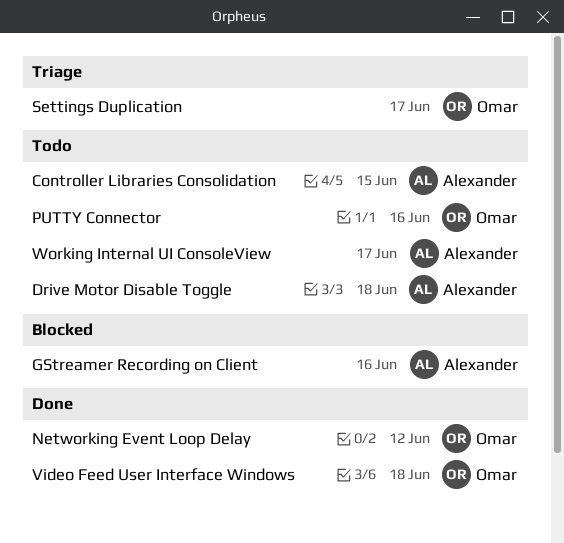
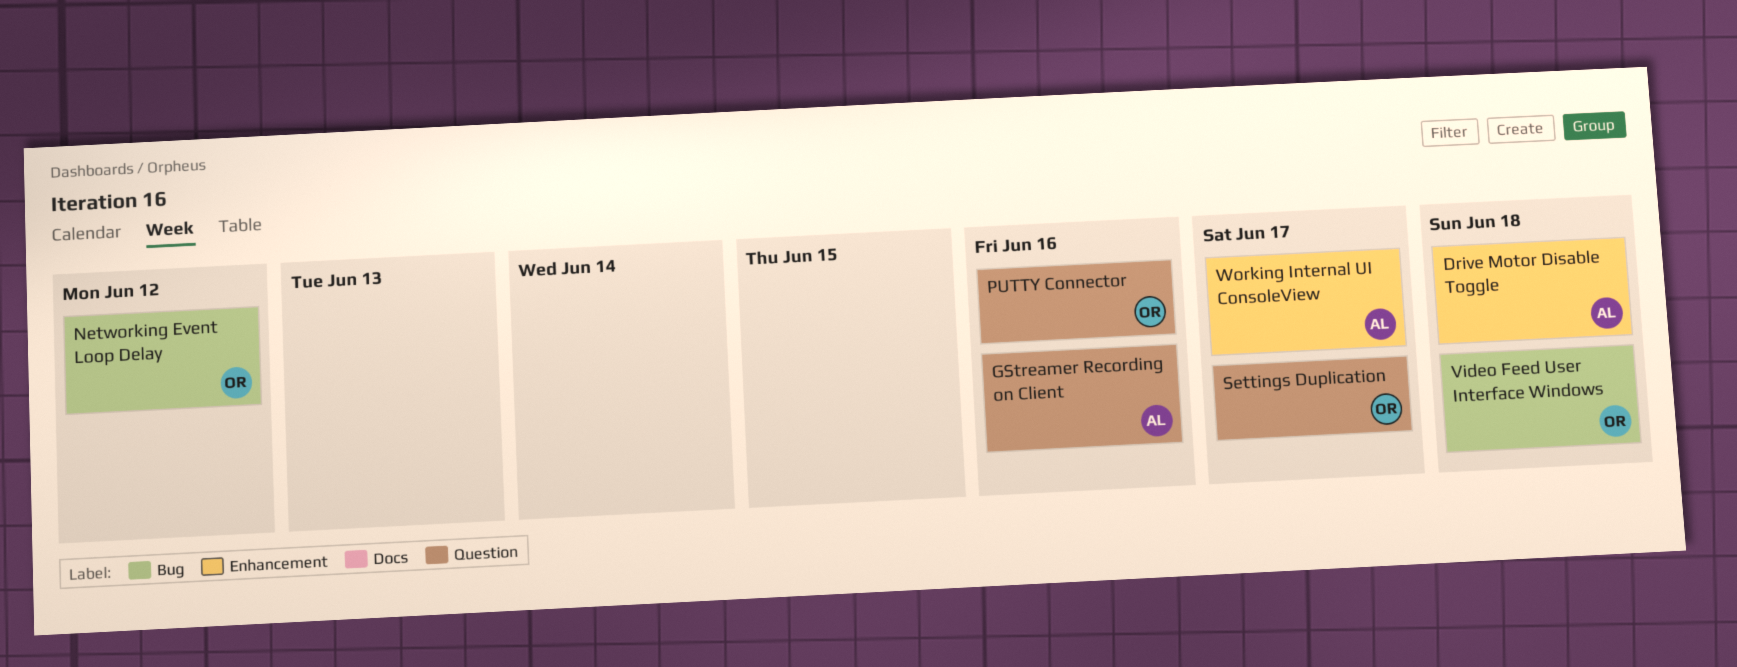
Controller Libraries Consolidation: present -> none

